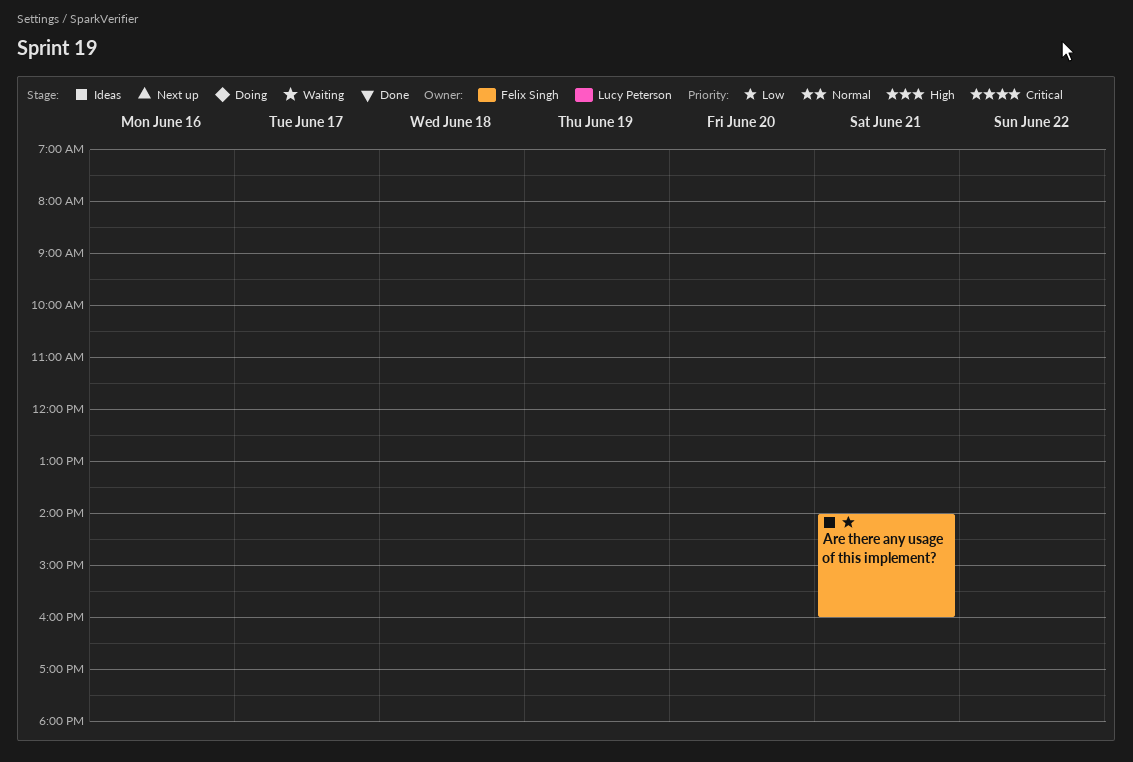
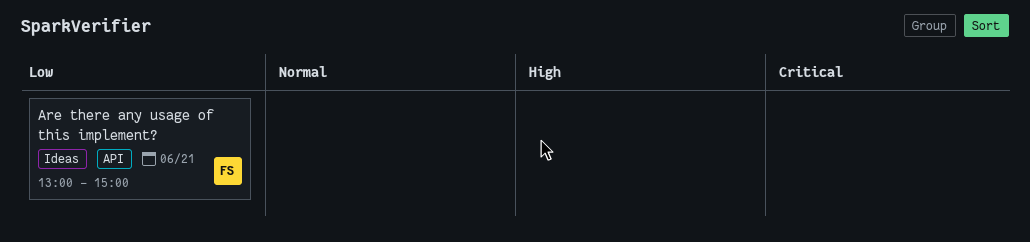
Are there any usage of this implement?, begins: 14:00 -> 13:00
Are there any usage of this implement?, ends: 16:00 -> 15:00

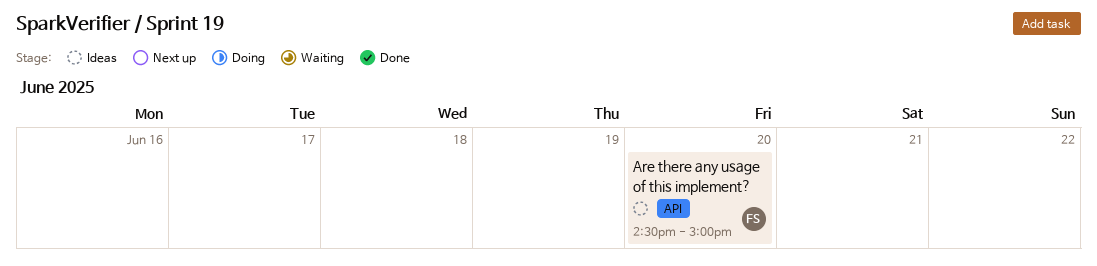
Are there any usage of this implement?, day: Jun 21 -> Jun 20
Are there any usage of this implement?, begins: 13:00 -> 14:30

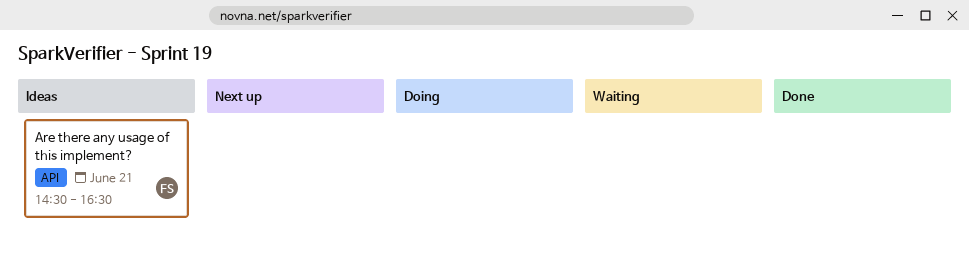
Are there any usage of this implement?, day: Jun 20 -> Jun 21
Are there any usage of this implement?, ends: 15:00 -> 16:30

